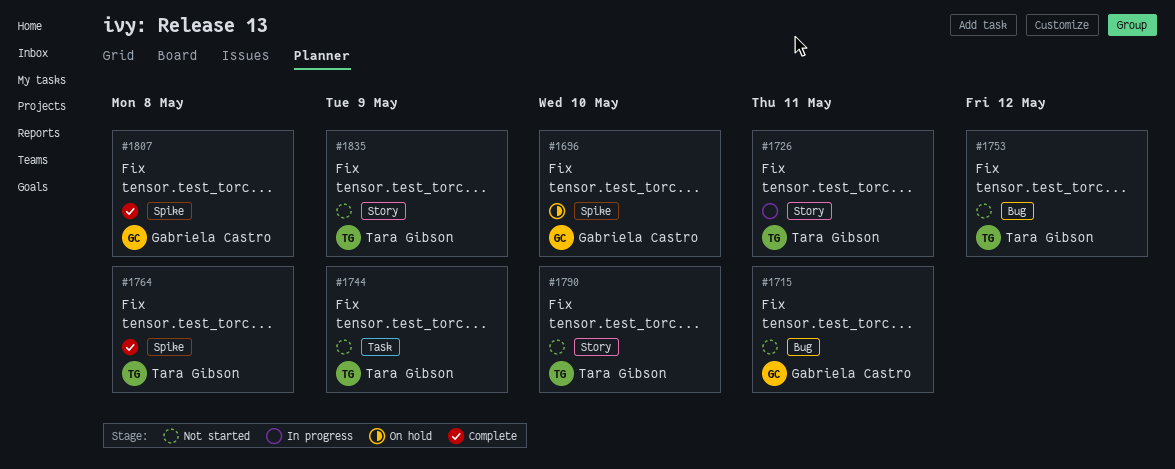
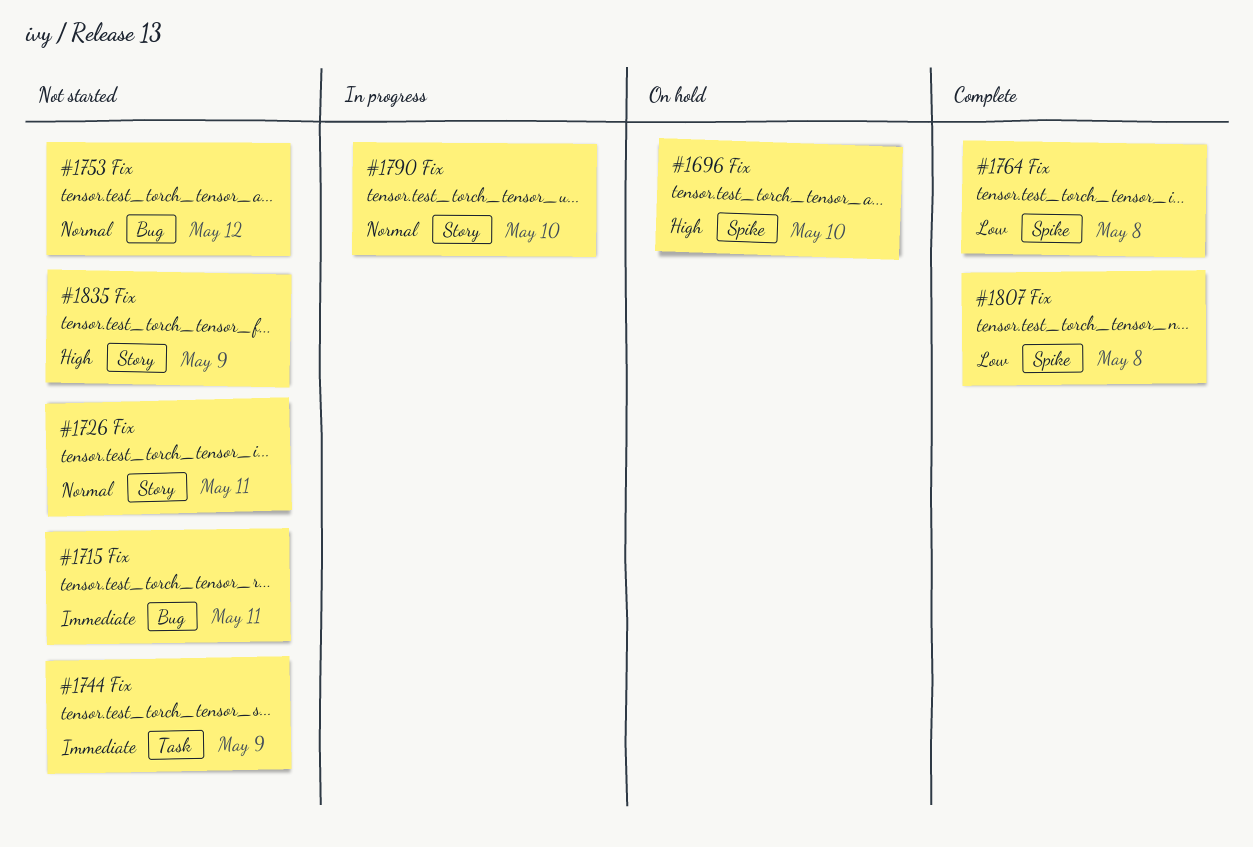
#1726, status: In progress -> Not started
#1790, status: Not started -> In progress

